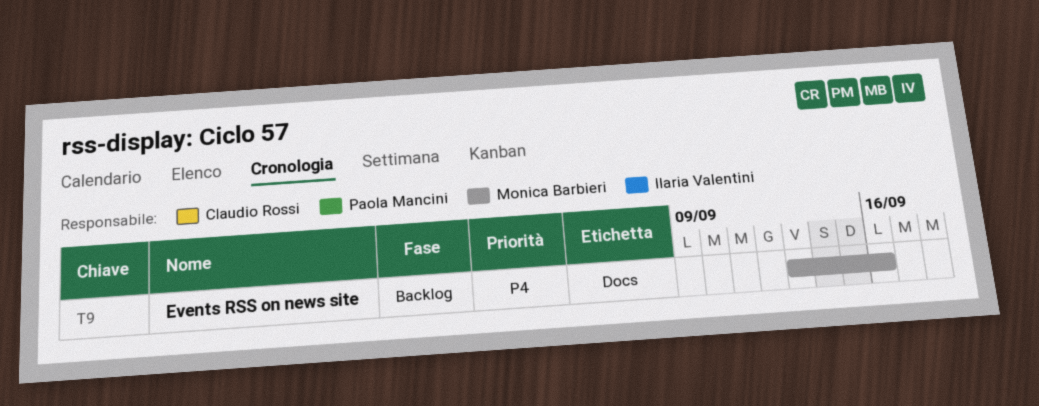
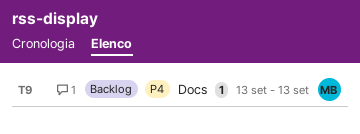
T9, due: Sep 16 -> Sep 13

